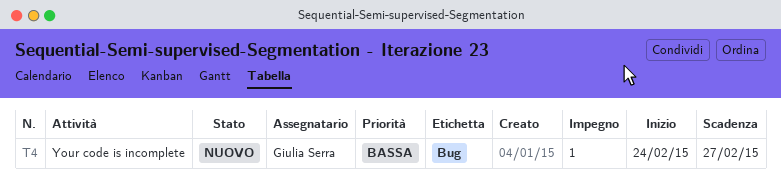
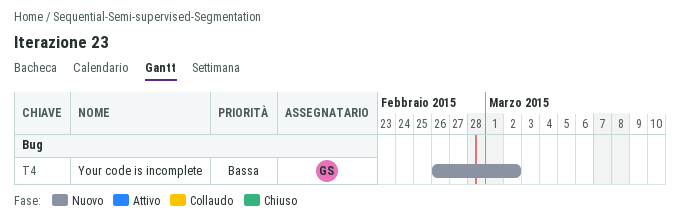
T4, start: Feb 24 -> Feb 26
T4, due: Feb 27 -> Mar 2

